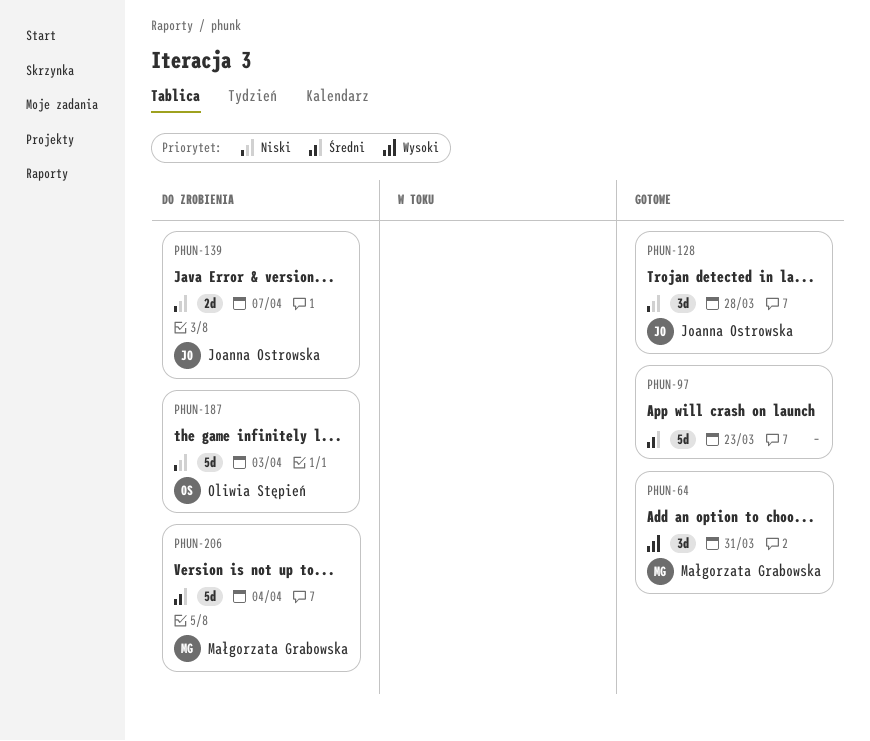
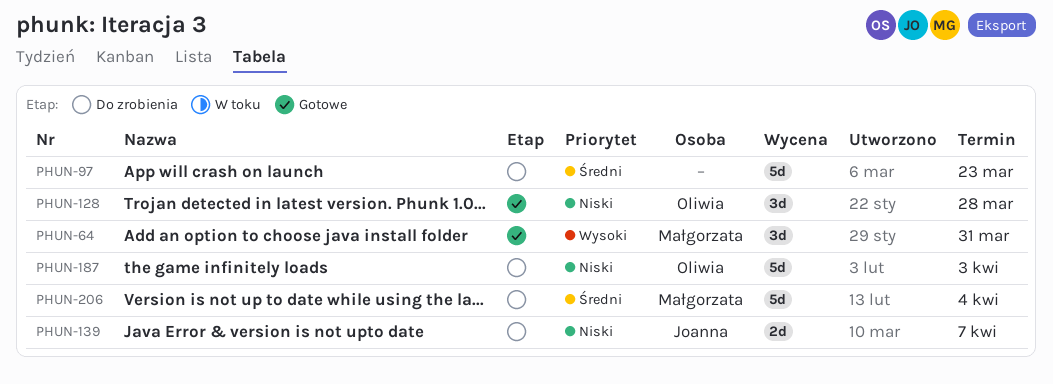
PHUN-97, status: Gotowe -> Do zrobienia
PHUN-128, owner: Joanna Ostrowska -> Oliwia Stępień

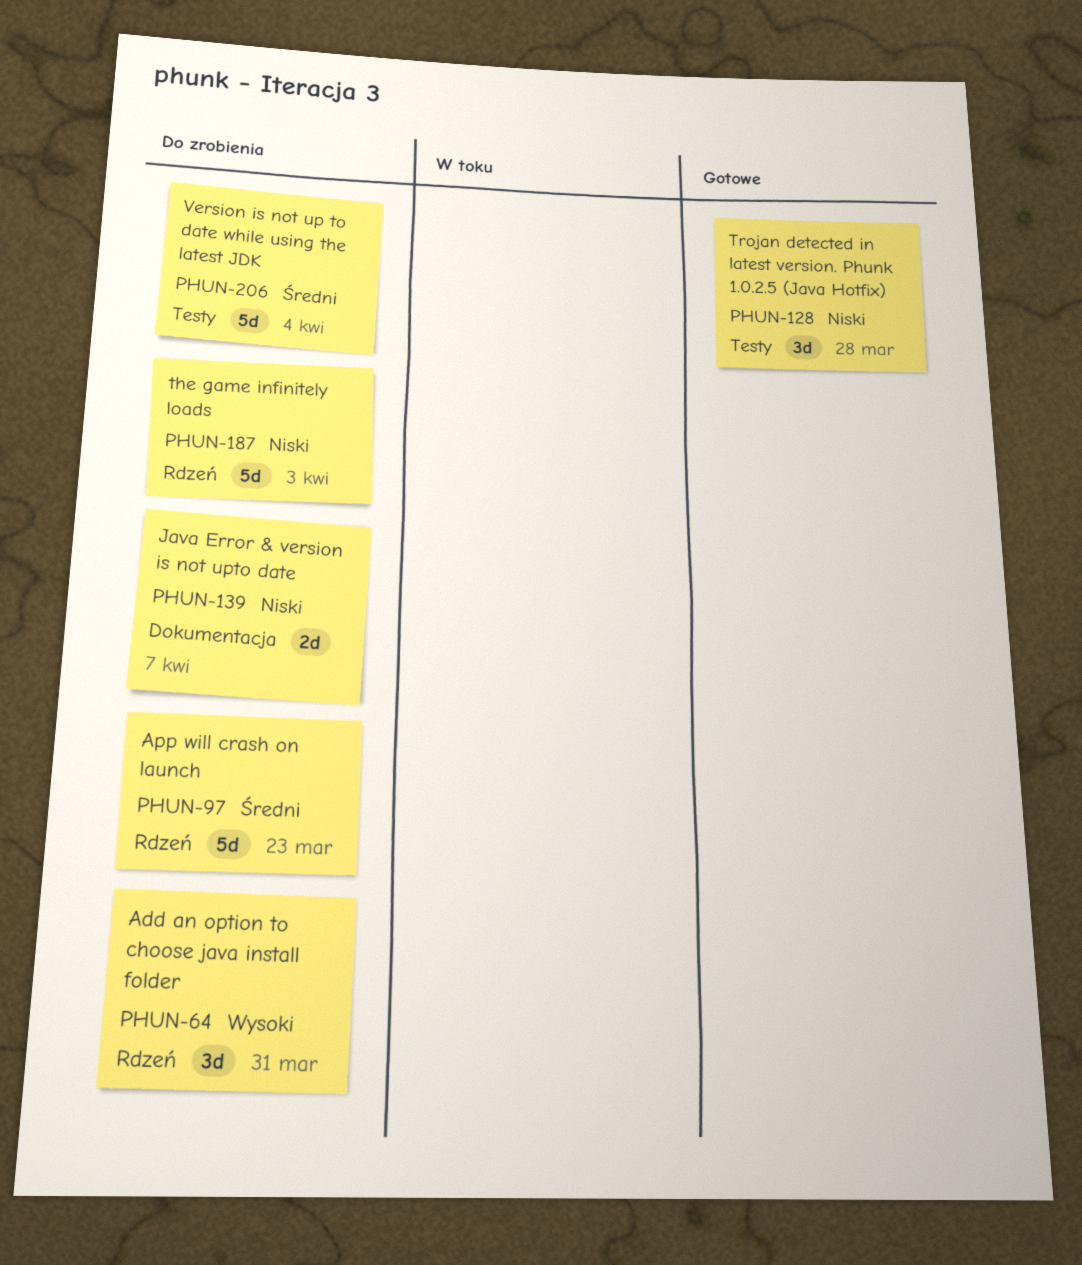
PHUN-64, status: Gotowe -> Do zrobienia

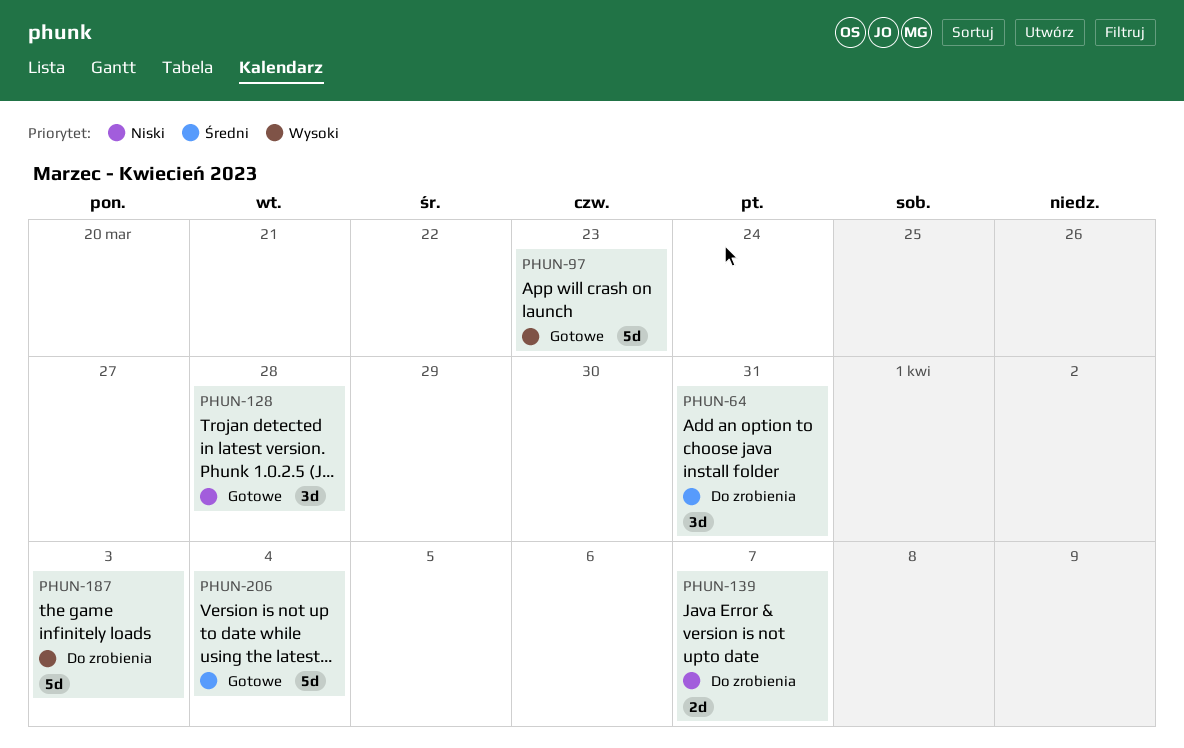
PHUN-64, priority: Wysoki -> Średni
PHUN-97, status: Do zrobienia -> Gotowe
PHUN-97, priority: Średni -> Wysoki
PHUN-187, priority: Niski -> Wysoki
PHUN-206, status: Do zrobienia -> Gotowe

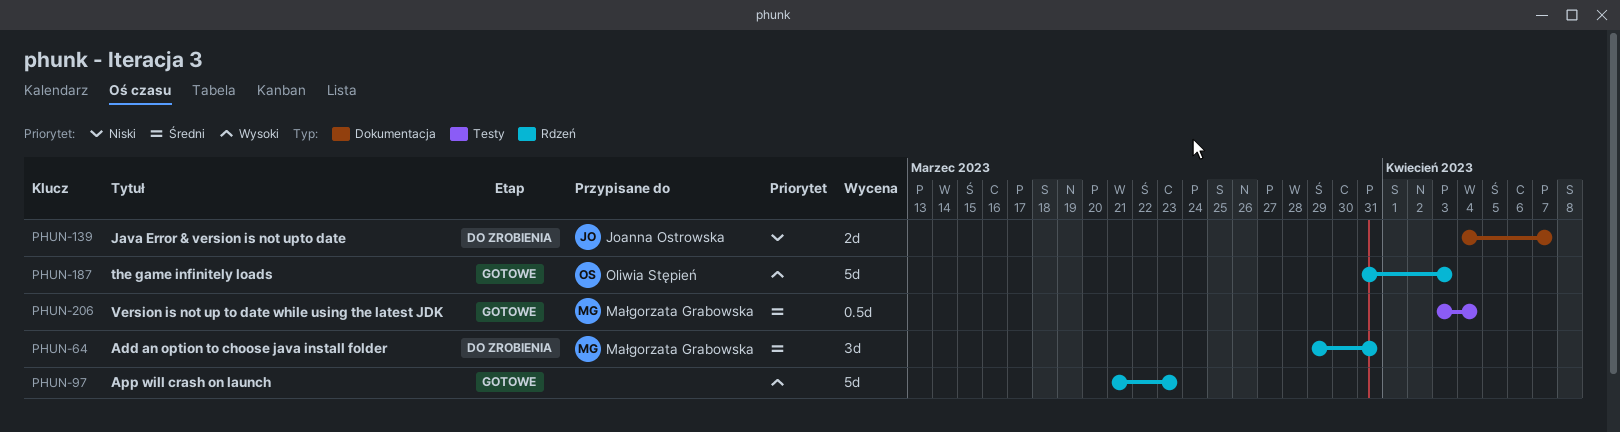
PHUN-128: present -> none
PHUN-187, status: Do zrobienia -> Gotowe
PHUN-206, estimate: 5d -> 0.5d

